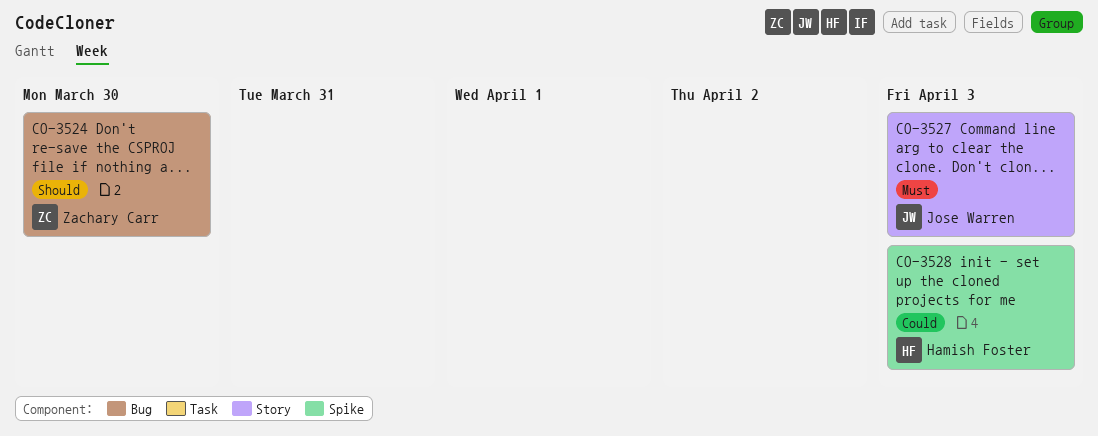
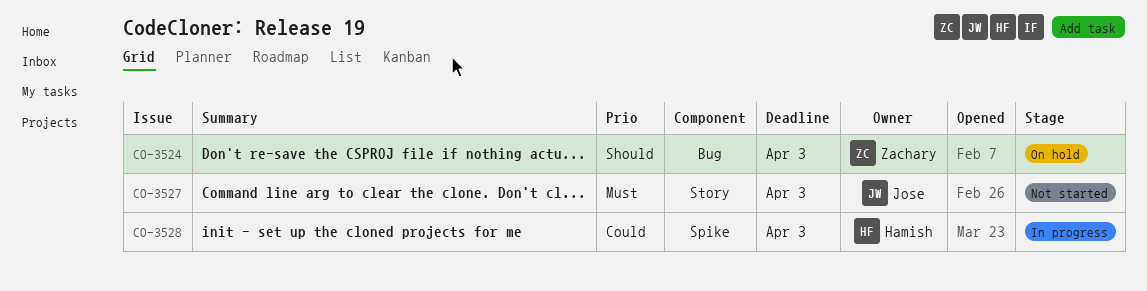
CO-3524, due: Mar 30 -> Apr 3

